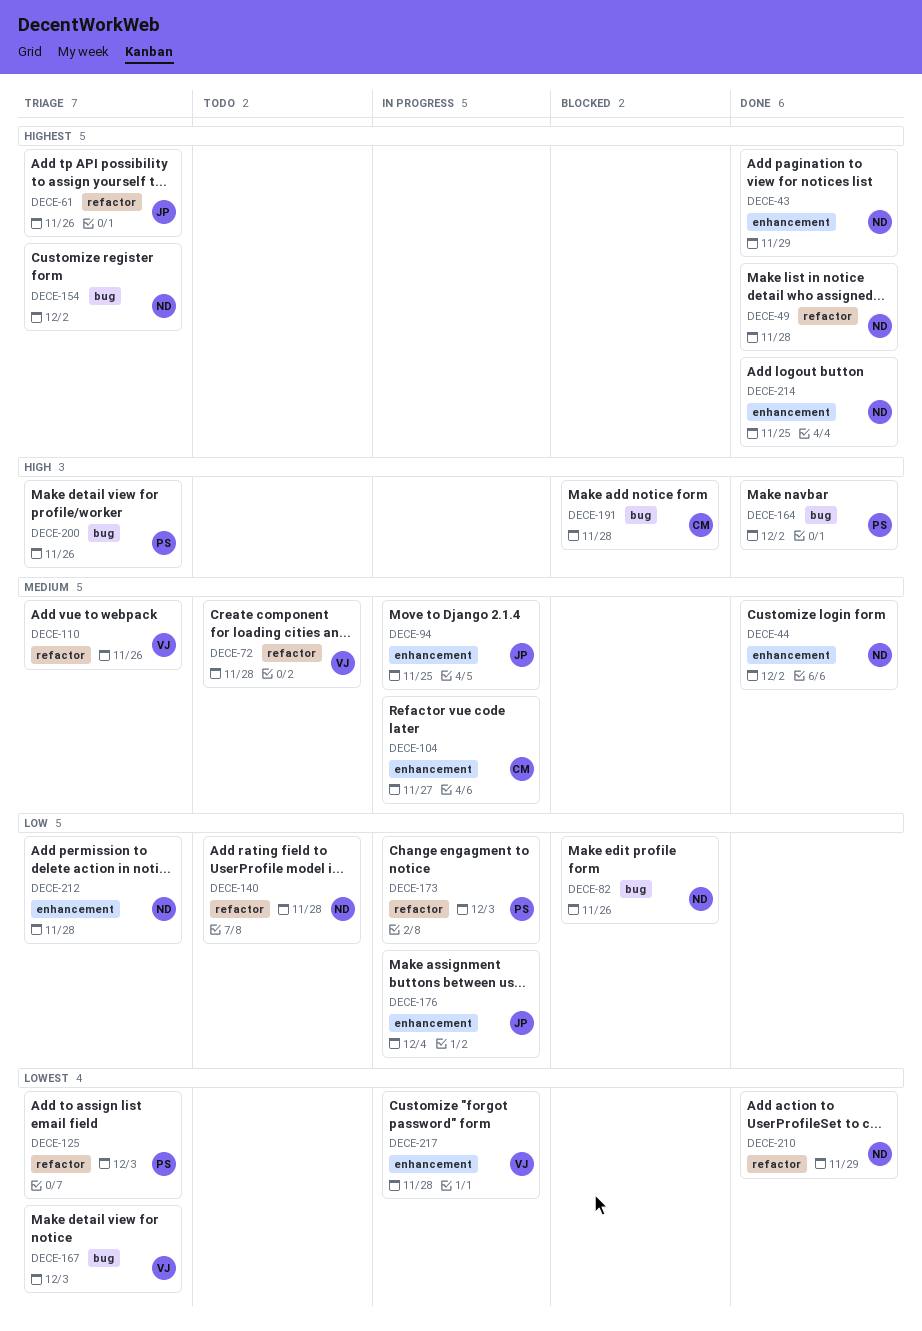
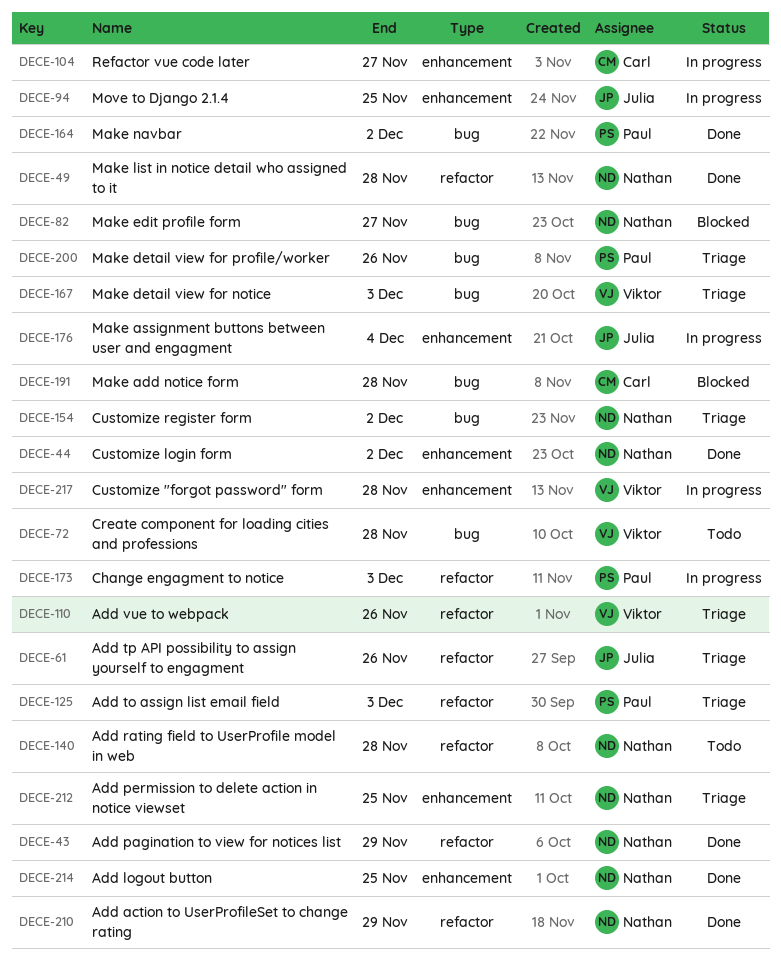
DECE-43, label: enhancement -> refactor
DECE-72, label: refactor -> bug
DECE-82, due: Nov 26 -> Nov 27
DECE-212, due: Nov 28 -> Nov 25

